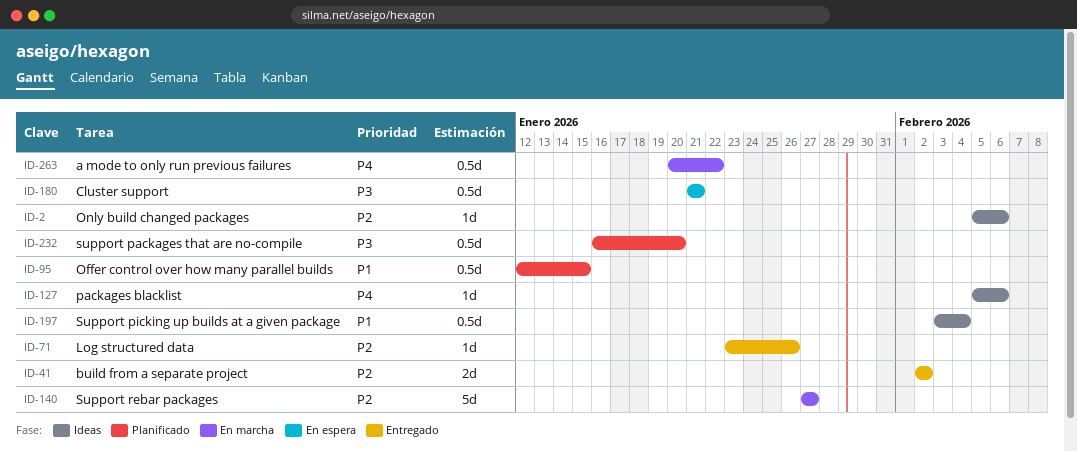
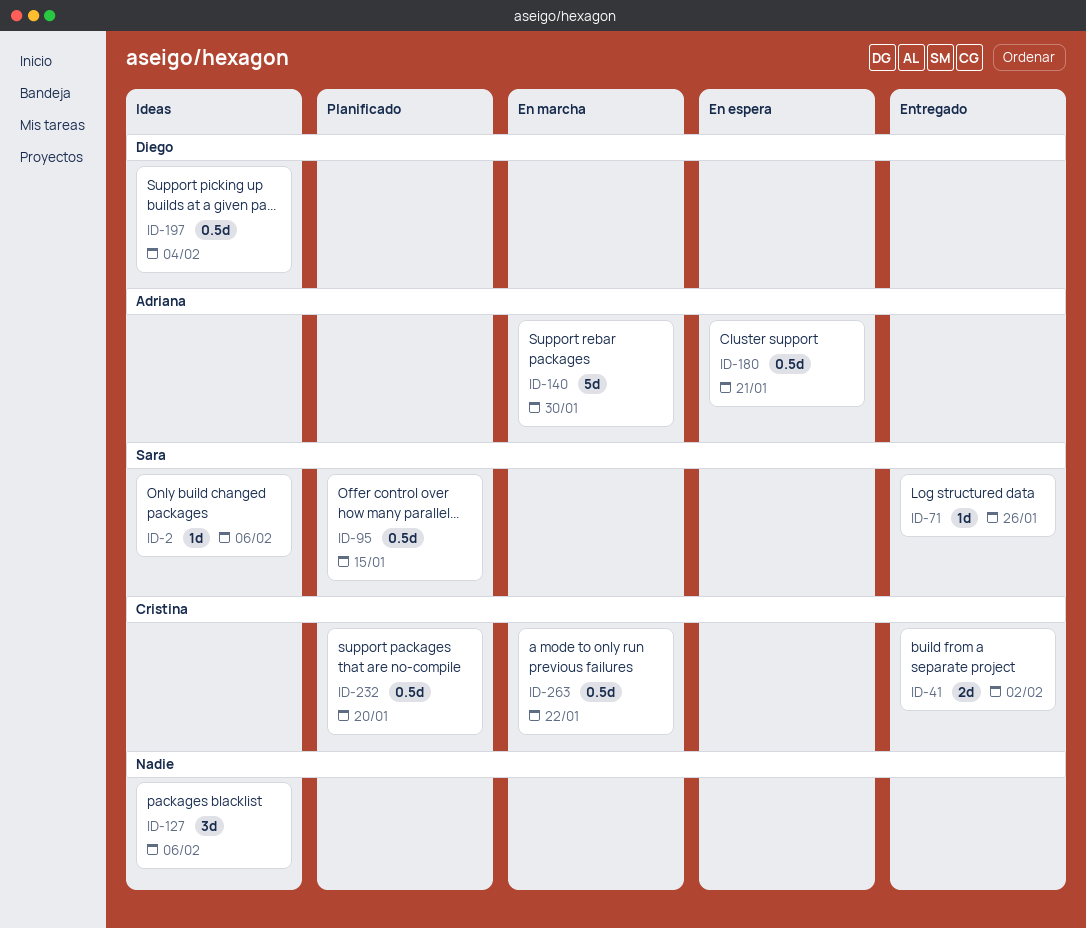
ID-127, estimate: 1d -> 3d
ID-140, due: Jan 27 -> Jan 30

